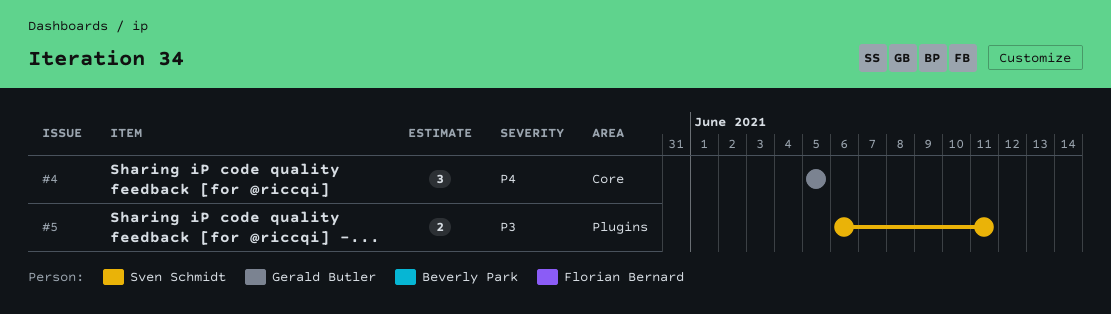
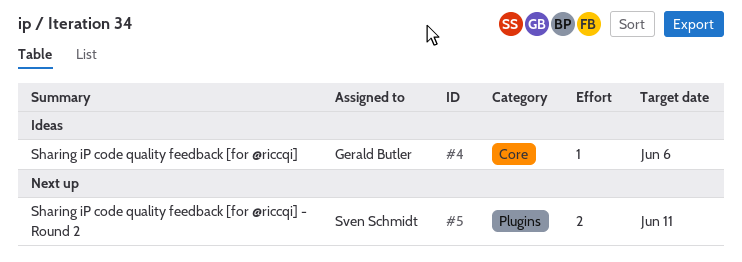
#4, estimate: 3 -> 1
#4, due: Jun 5 -> Jun 6

